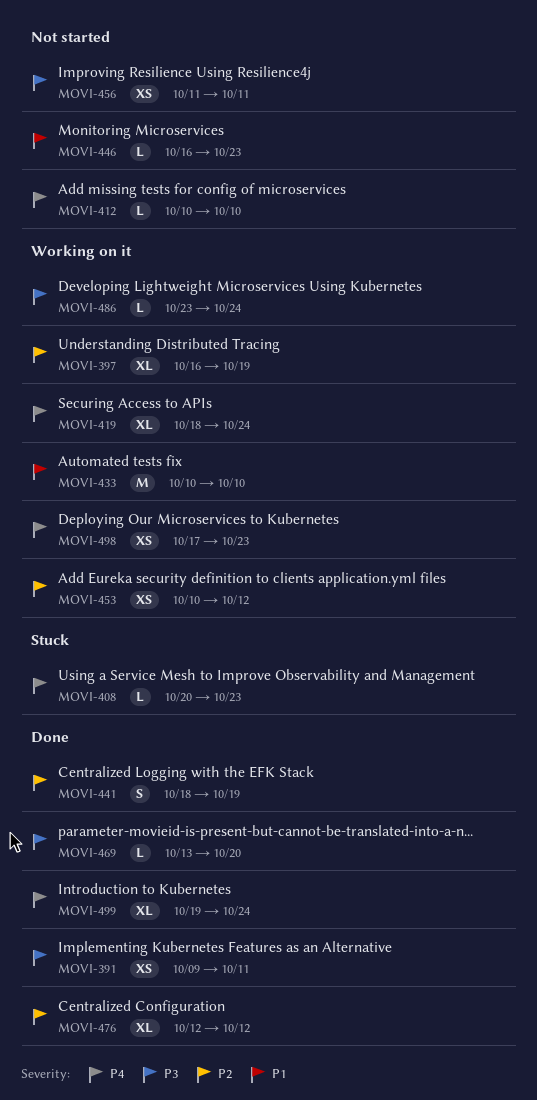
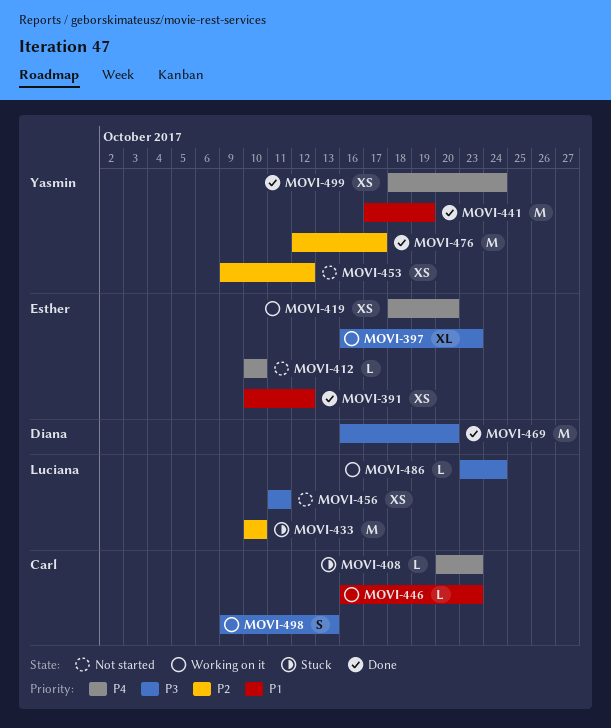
MOVI-391, priority: P3 -> P1
MOVI-391, start: Oct 9 -> Oct 10
MOVI-391, due: Oct 11 -> Oct 12
MOVI-397, priority: P2 -> P3
MOVI-397, due: Oct 19 -> Oct 23
MOVI-419, estimate: XL -> XS
MOVI-419, due: Oct 24 -> Oct 20
MOVI-433, status: Working on it -> Stuck
MOVI-433, priority: P1 -> P2
MOVI-441, priority: P2 -> P1
MOVI-441, estimate: S -> M
MOVI-441, start: Oct 18 -> Oct 17
MOVI-446, status: Not started -> Working on it
MOVI-453, status: Working on it -> Not started
MOVI-453, start: Oct 10 -> Oct 9
MOVI-469, estimate: L -> M
MOVI-469, start: Oct 13 -> Oct 16
MOVI-476, estimate: XL -> M
MOVI-476, due: Oct 12 -> Oct 17
MOVI-498, priority: P4 -> P3
MOVI-498, estimate: XS -> S
MOVI-498, start: Oct 17 -> Oct 9
MOVI-498, due: Oct 23 -> Oct 13
MOVI-499, estimate: XL -> XS
MOVI-499, start: Oct 19 -> Oct 18

